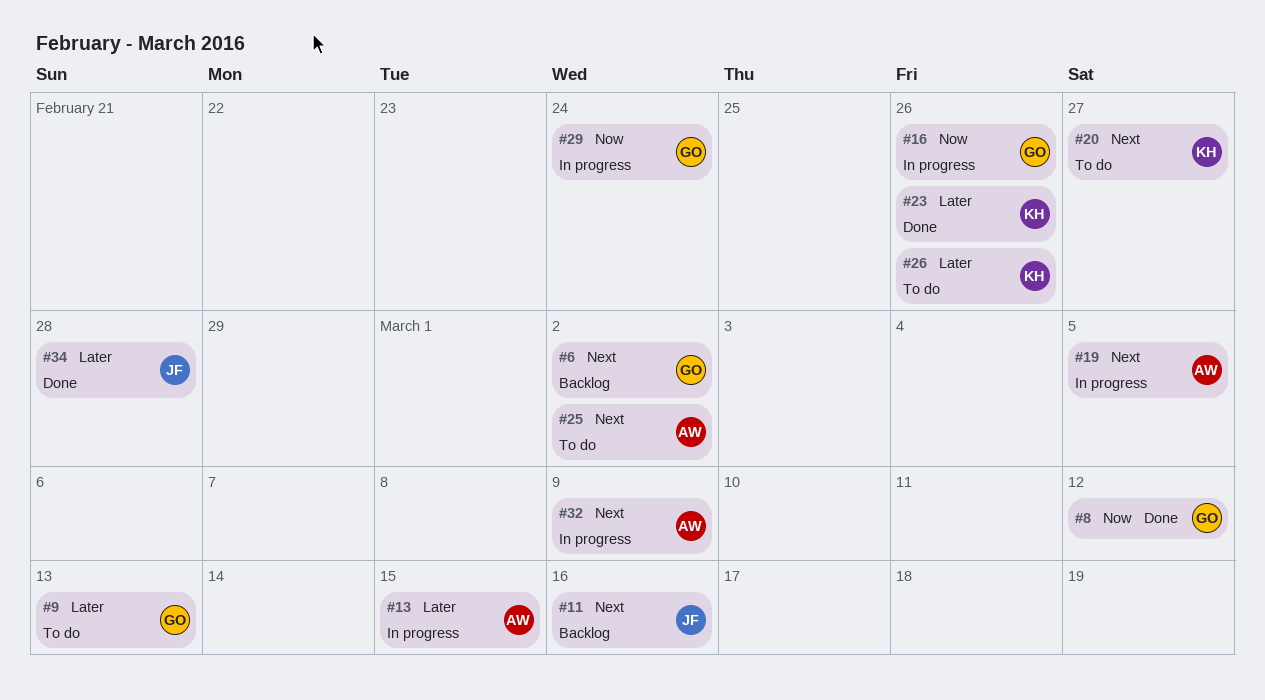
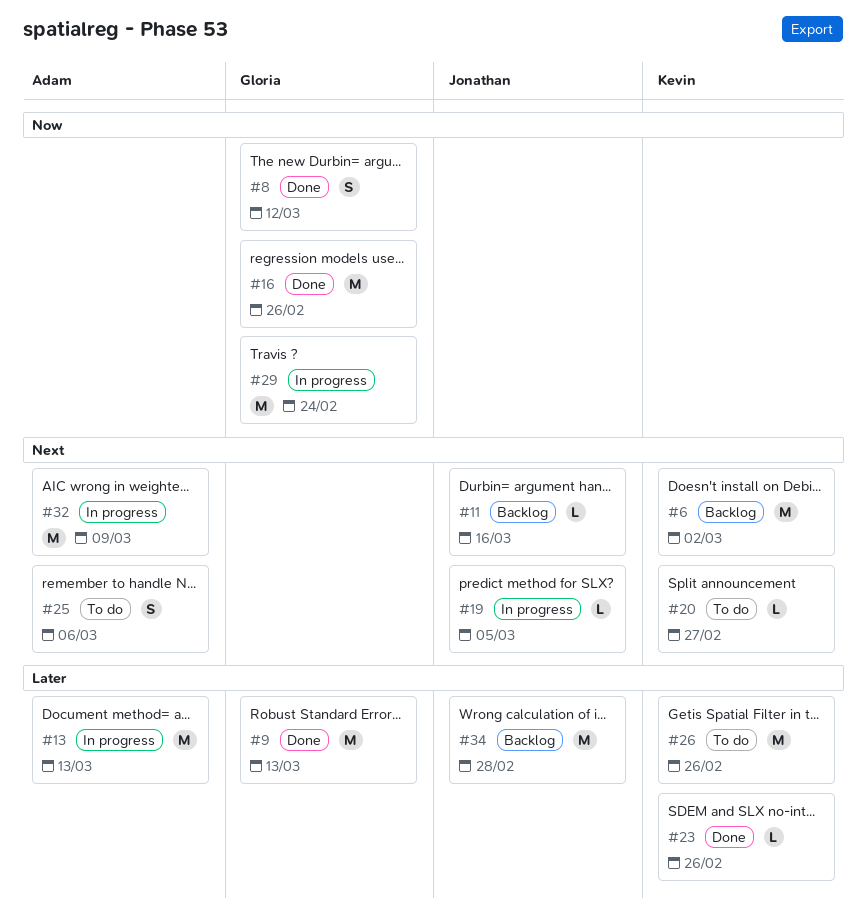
#6, owner: Gloria -> Kevin
#9, status: To do -> Done
#13, due: Mar 15 -> Mar 13
#16, status: In progress -> Done
#19, owner: Adam -> Jonathan
#25, due: Mar 2 -> Mar 6
#34, status: Done -> Backlog

